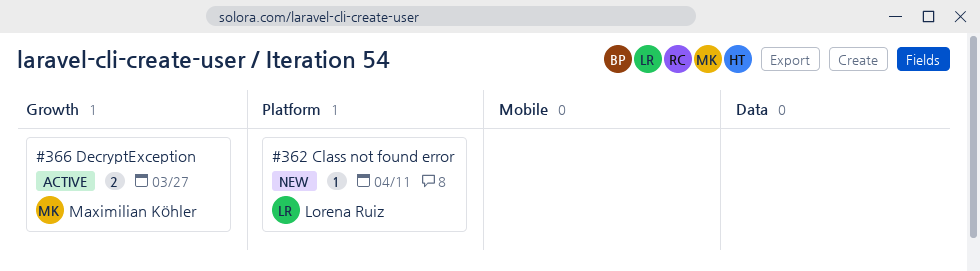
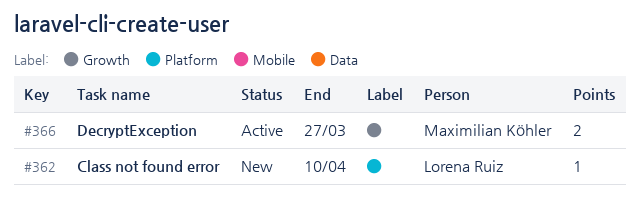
#362, due: Apr 11 -> Apr 10

